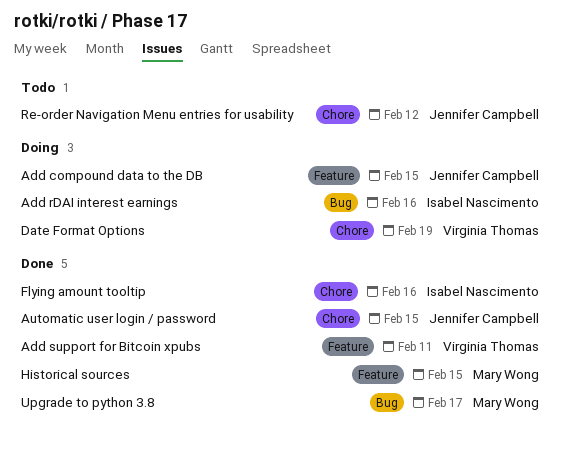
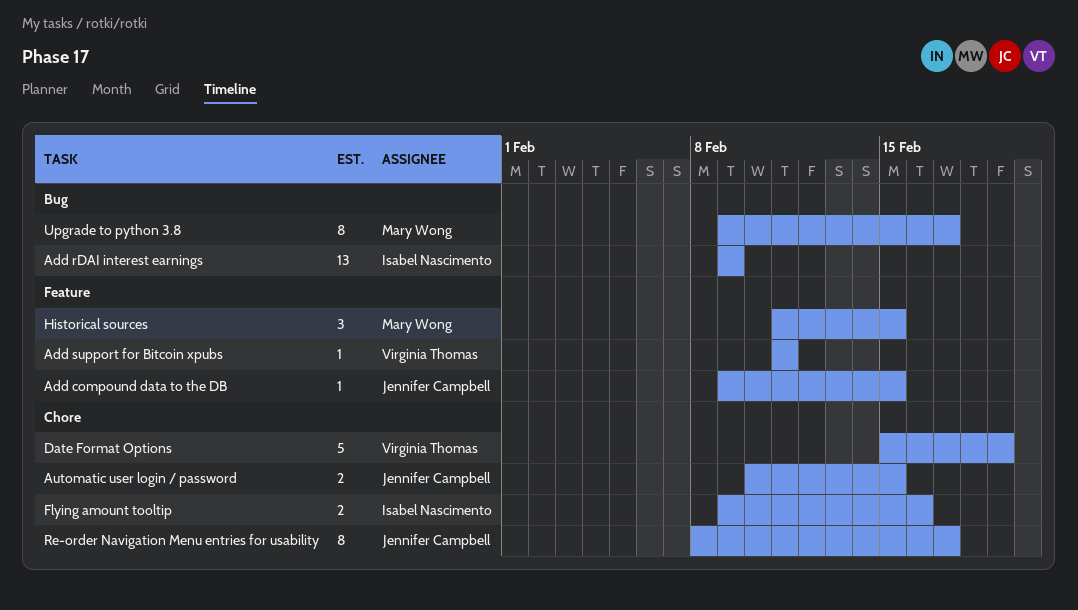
Add rDAI interest earnings, due: Feb 16 -> Feb 9
Re-order Navigation Menu entries for usability, due: Feb 12 -> Feb 17

